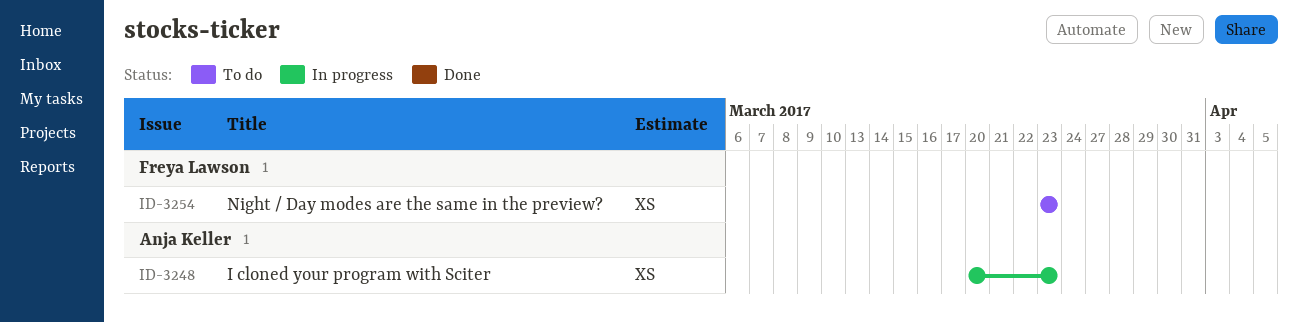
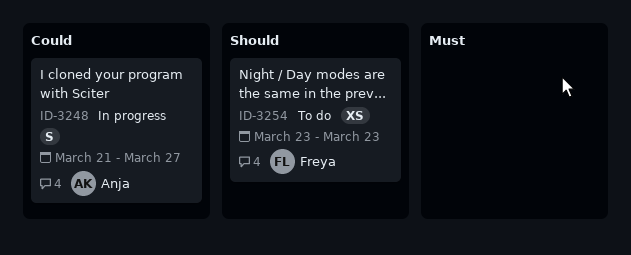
ID-3248, estimate: XS -> S
ID-3248, start: Mar 20 -> Mar 21
ID-3248, due: Mar 23 -> Mar 27

